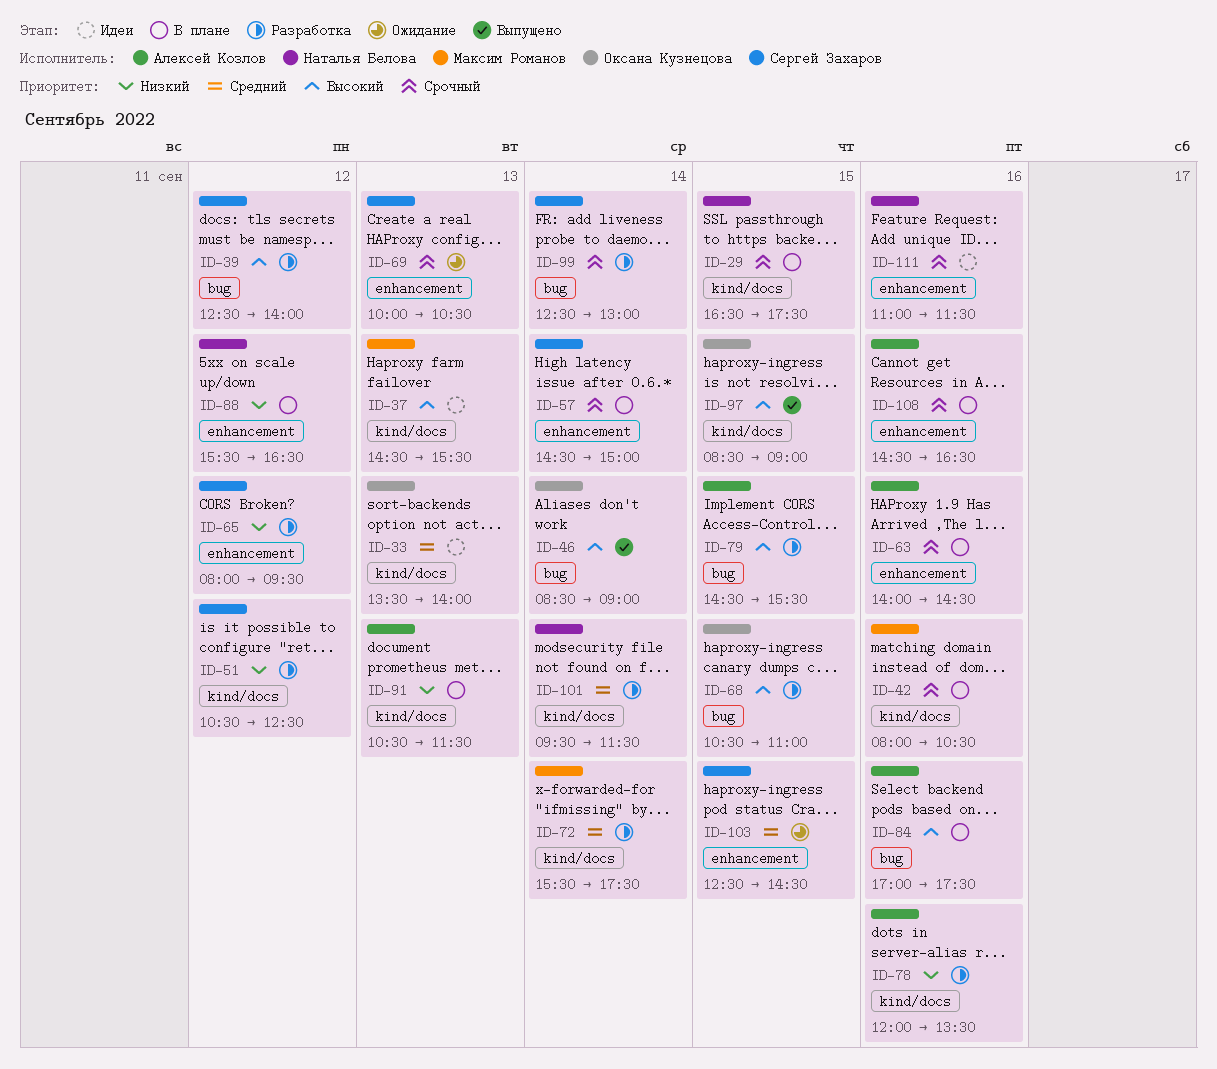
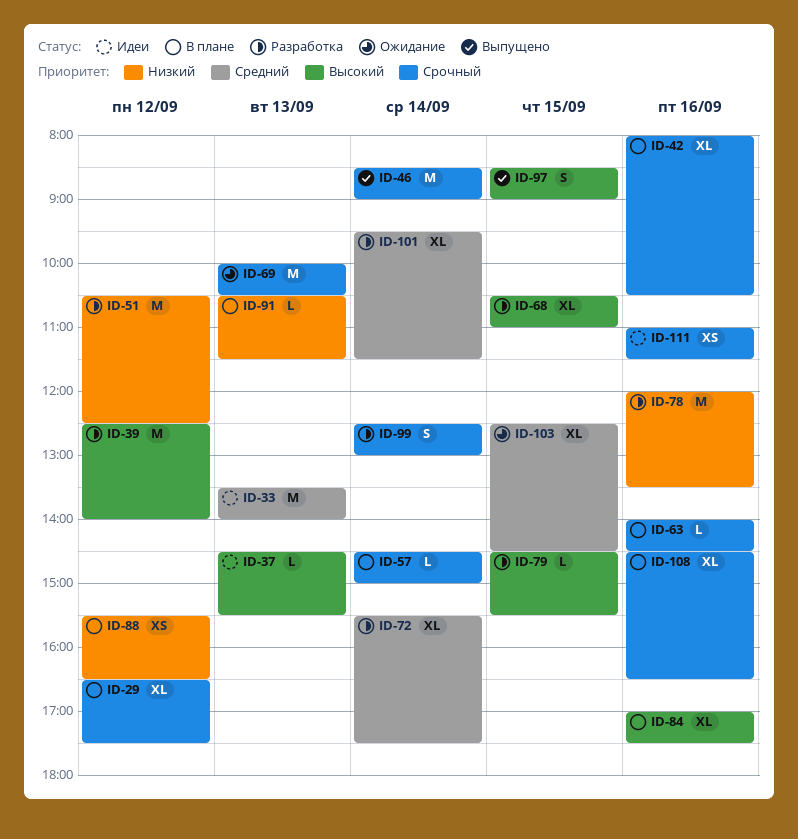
ID-29, day: Sep 15 -> Sep 12
ID-46, priority: Высокий -> Срочный
ID-65: present -> none

